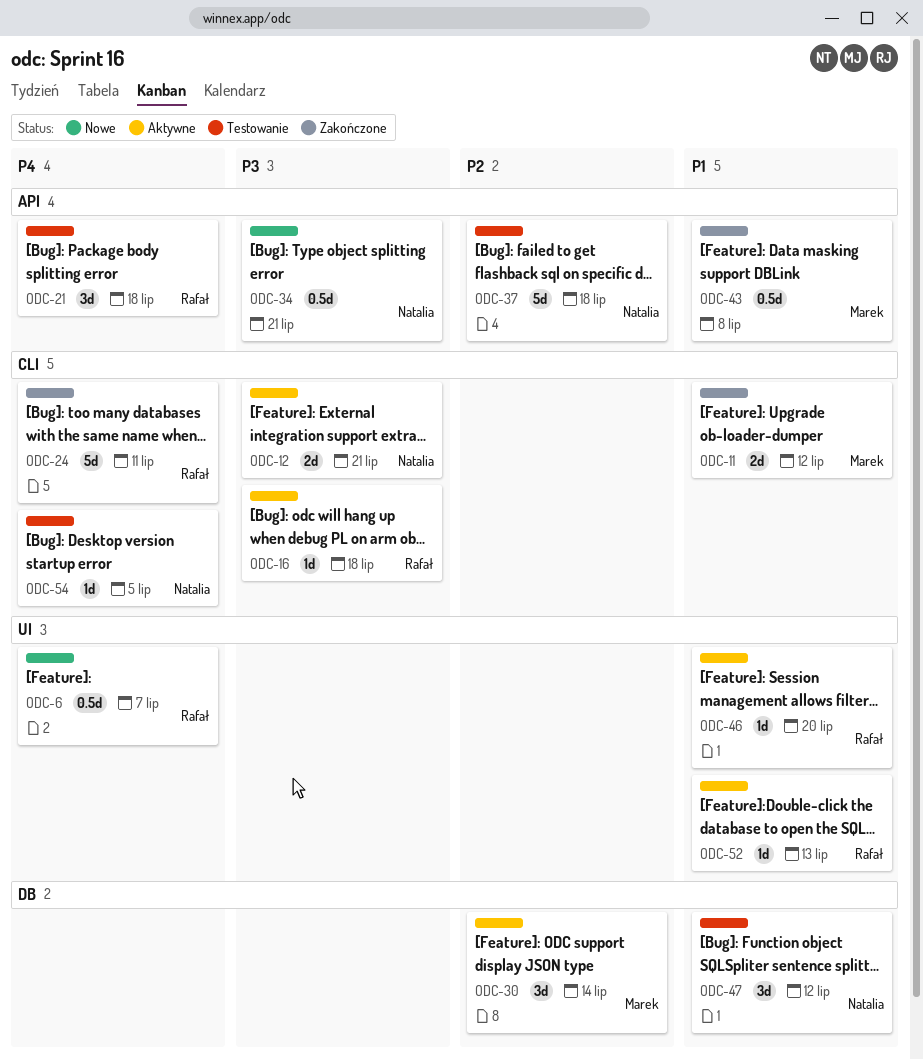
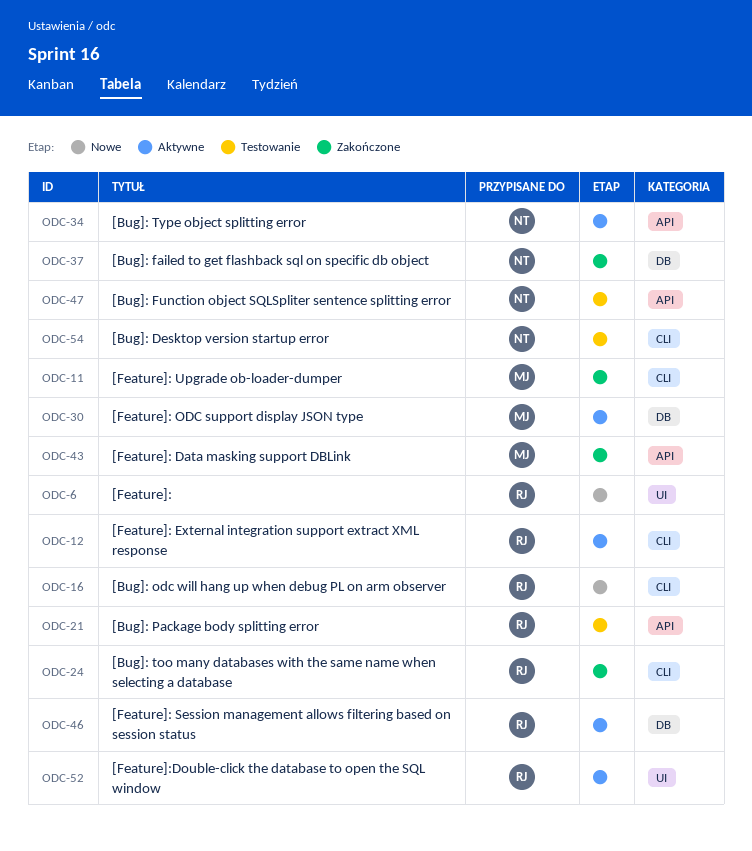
ODC-12, owner: Natalia -> Rafał
ODC-16, status: Aktywne -> Nowe
ODC-34, status: Nowe -> Aktywne
ODC-37, status: Testowanie -> Zakończone
ODC-37, label: API -> DB
ODC-46, label: UI -> DB
ODC-47, label: DB -> API

